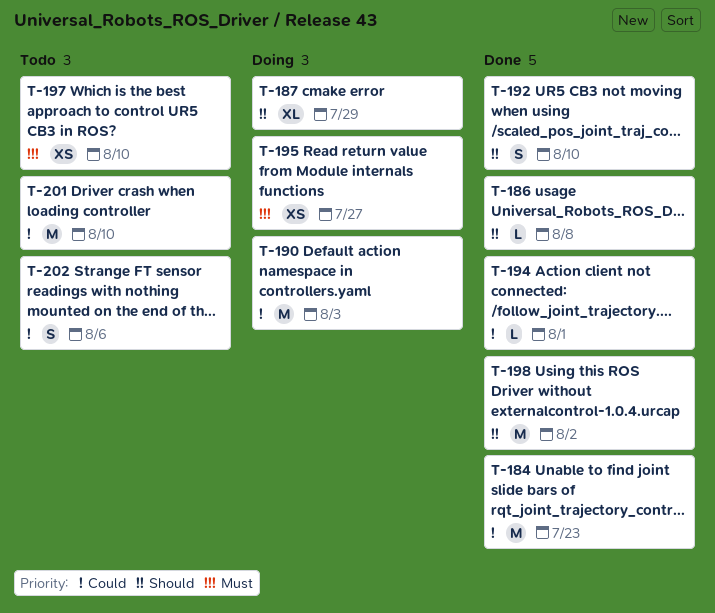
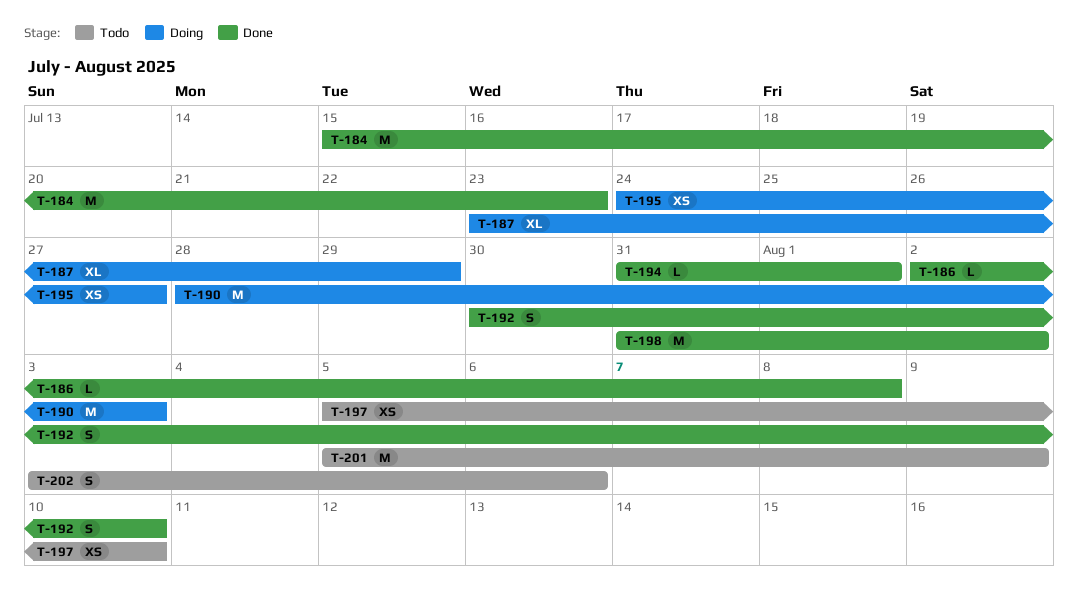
T-201, due: Aug 10 -> Aug 9

